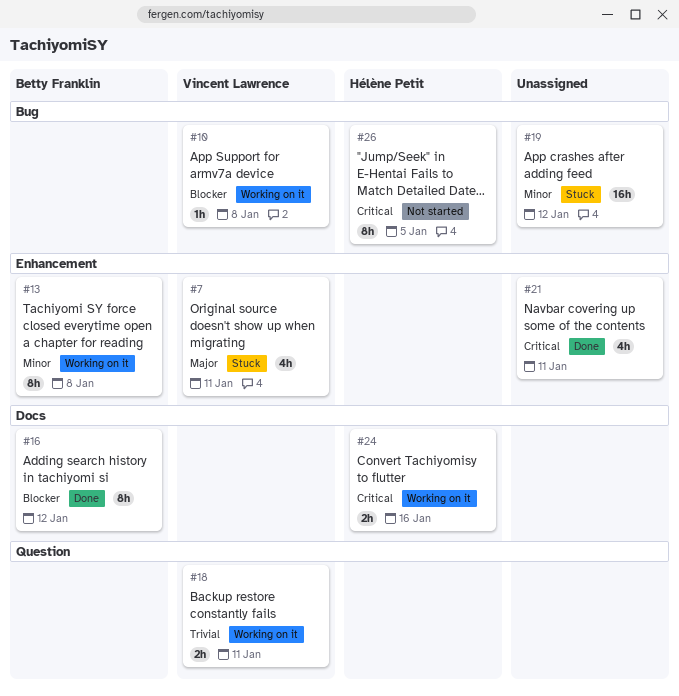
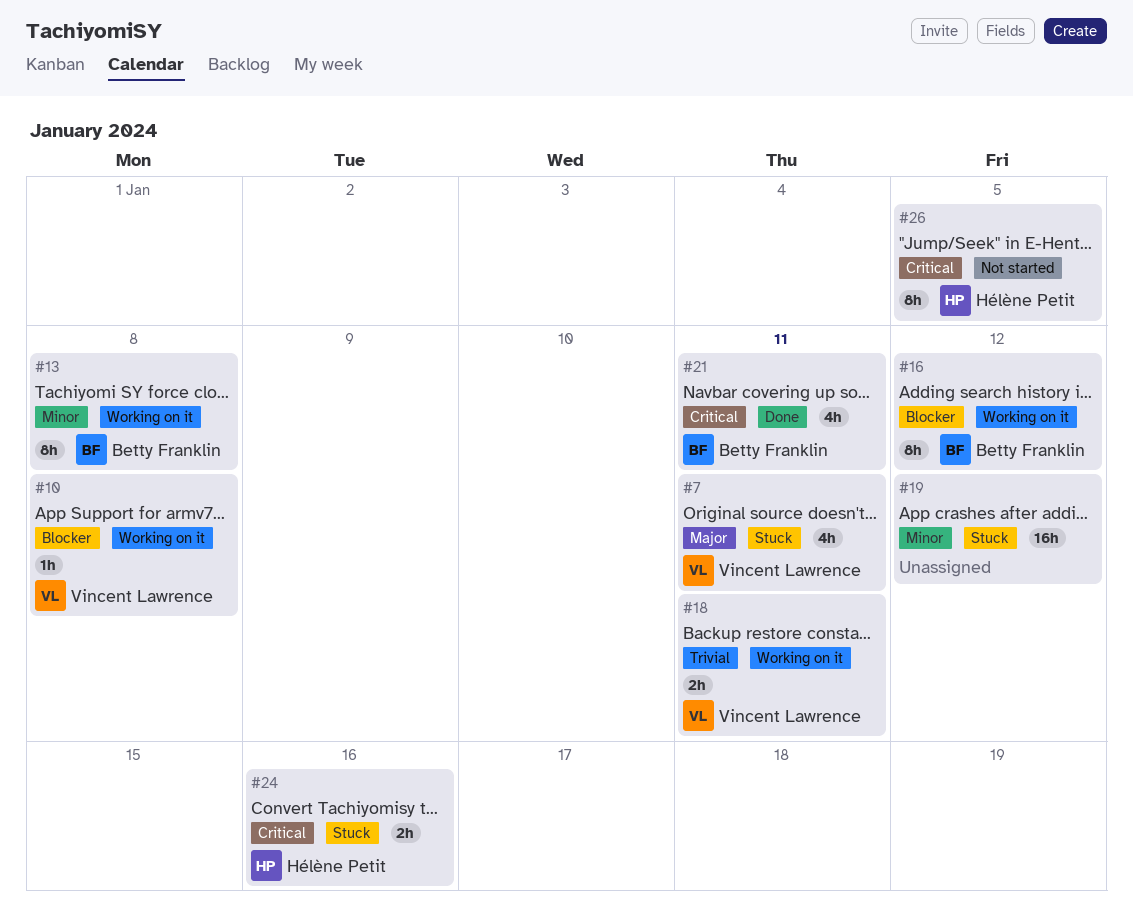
#16, status: Done -> Working on it
#21, owner: none -> Betty Franklin
#24, status: Working on it -> Stuck

